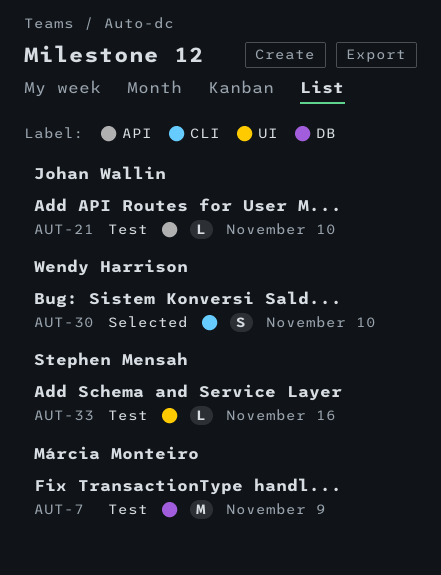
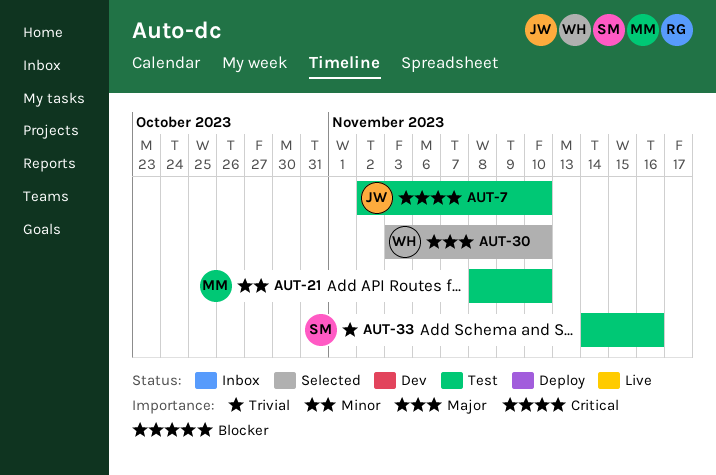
AUT-7, owner: Márcia Monteiro -> Johan Wallin
AUT-7, due: Nov 9 -> Nov 10
AUT-21, owner: Johan Wallin -> Márcia Monteiro

